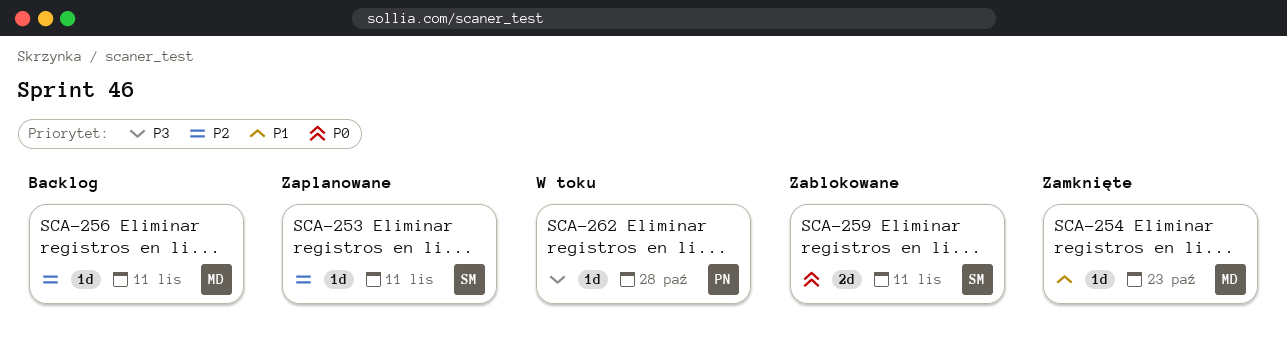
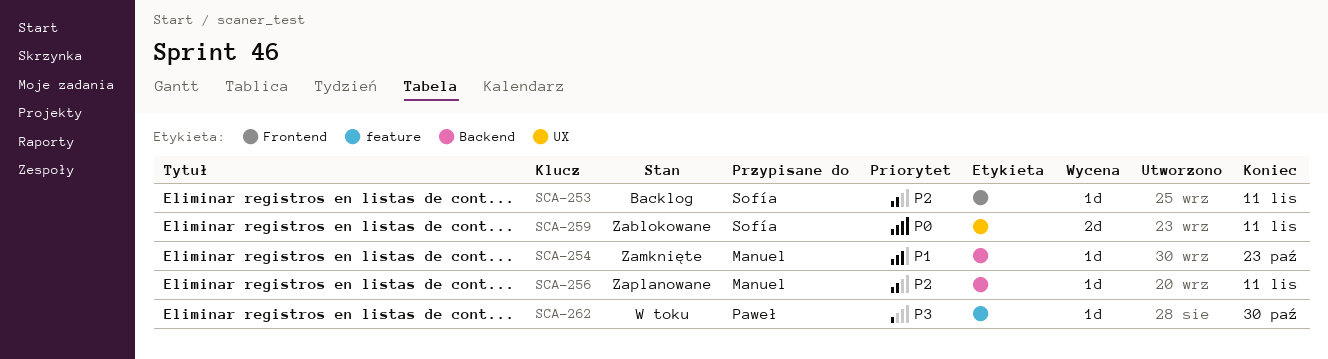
SCA-253, status: Zaplanowane -> Backlog
SCA-256, status: Backlog -> Zaplanowane
SCA-262, due: Oct 28 -> Oct 30

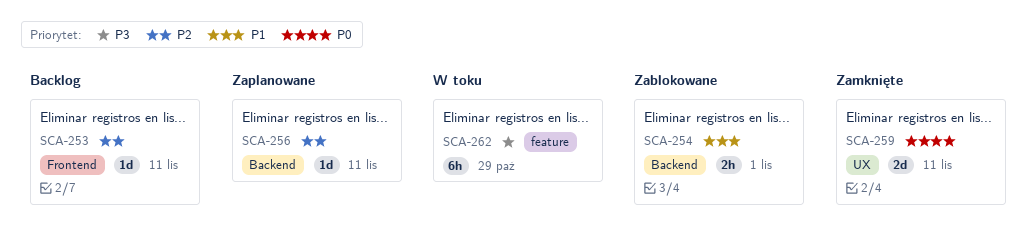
SCA-254, status: Zamknięte -> Zablokowane
SCA-254, estimate: 1d -> 2h
SCA-254, due: Oct 23 -> Nov 1
SCA-259, status: Zablokowane -> Zamknięte
SCA-262, estimate: 1d -> 6h
SCA-262, due: Oct 30 -> Oct 29

